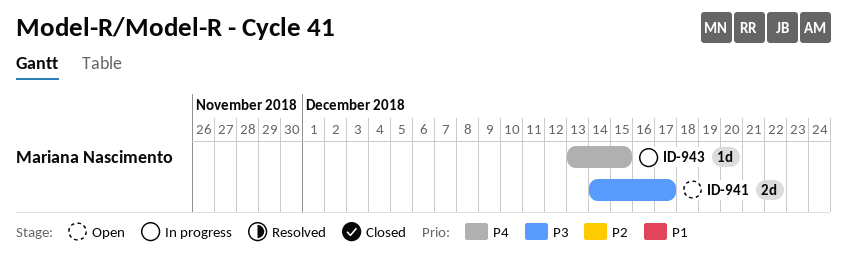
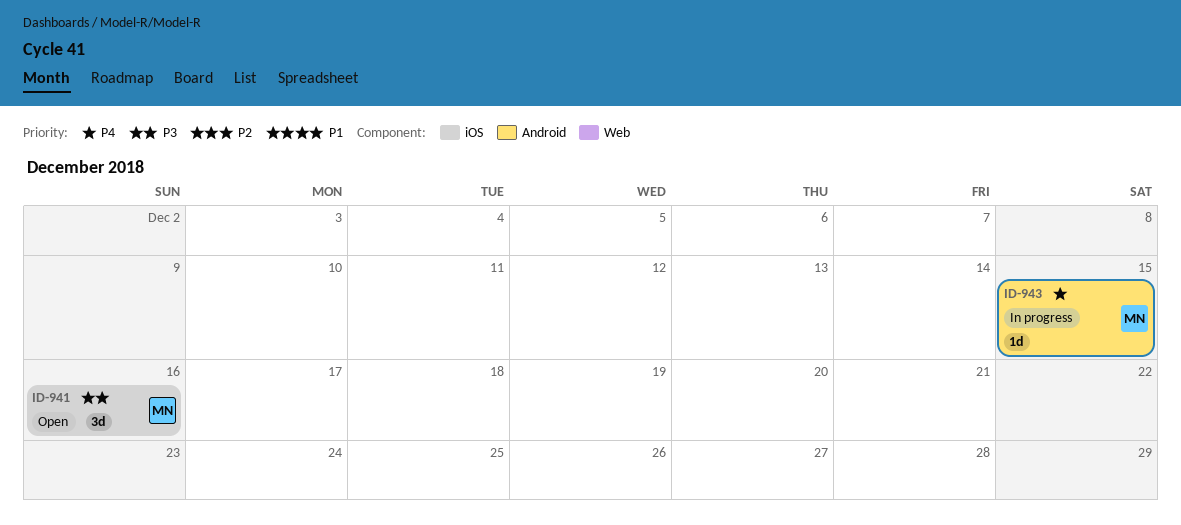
ID-941, estimate: 2d -> 3d
ID-941, due: Dec 17 -> Dec 16

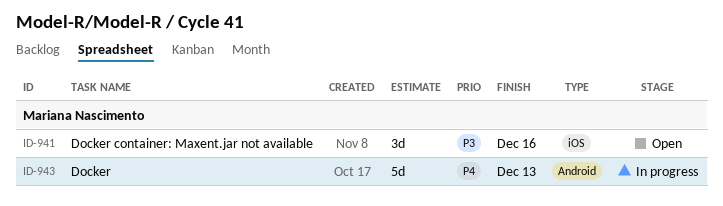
ID-943, estimate: 1d -> 5d
ID-943, due: Dec 15 -> Dec 13

